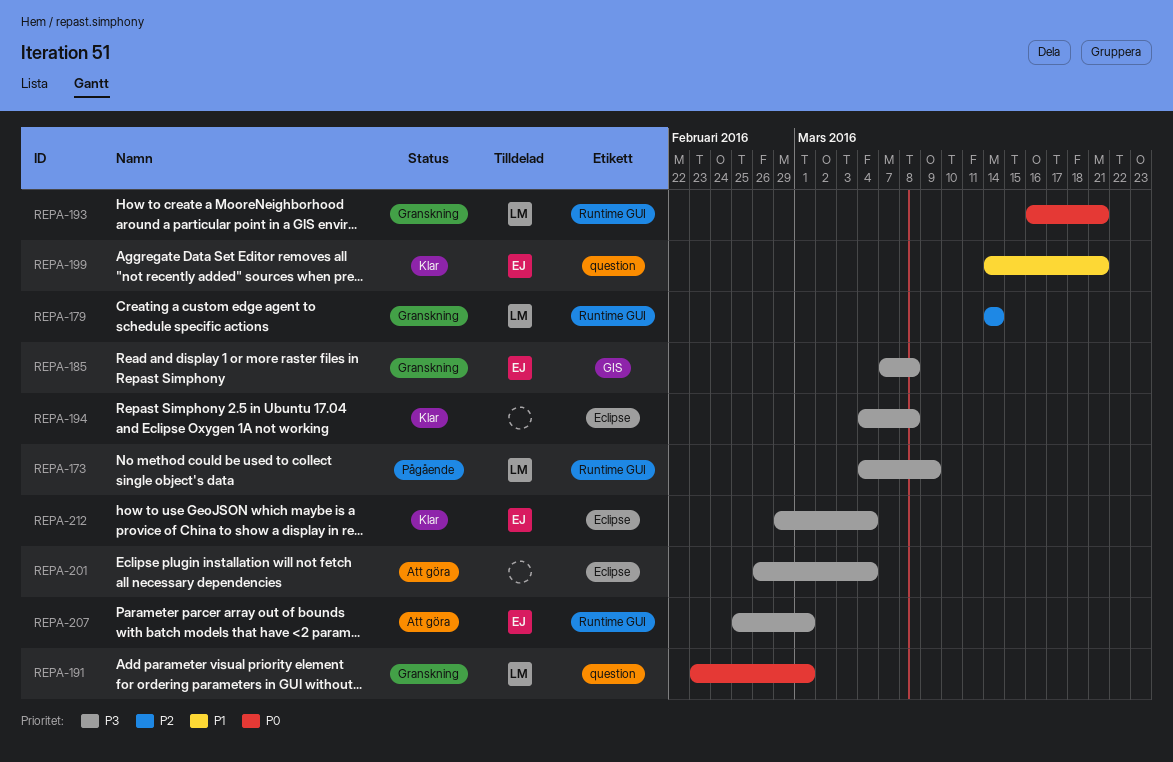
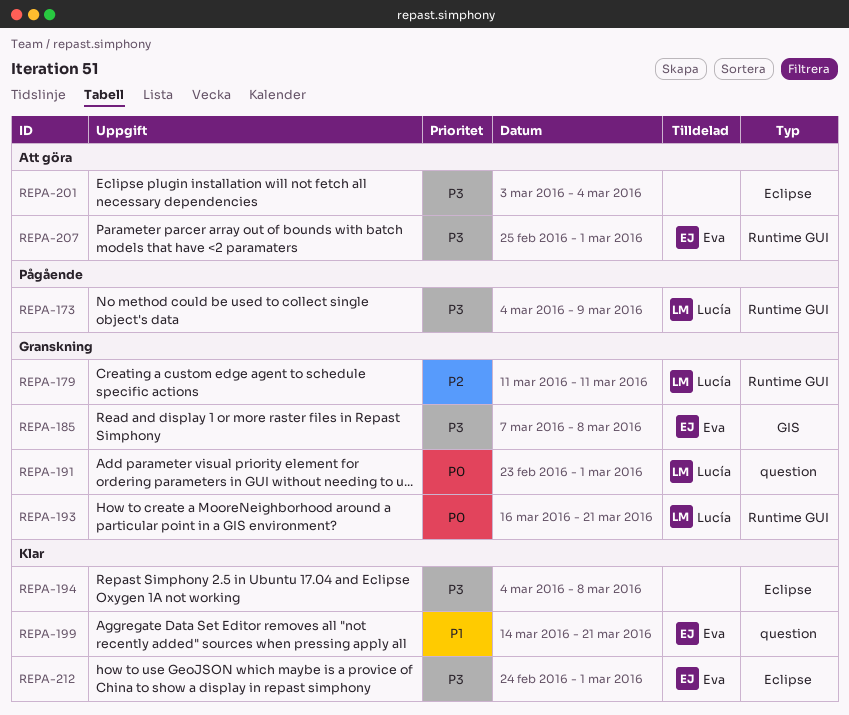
REPA-179, start: Mar 14 -> Mar 11
REPA-179, due: Mar 14 -> Mar 11
REPA-201, start: Feb 26 -> Mar 3
REPA-212, start: Feb 29 -> Feb 24
REPA-212, due: Mar 4 -> Mar 1

